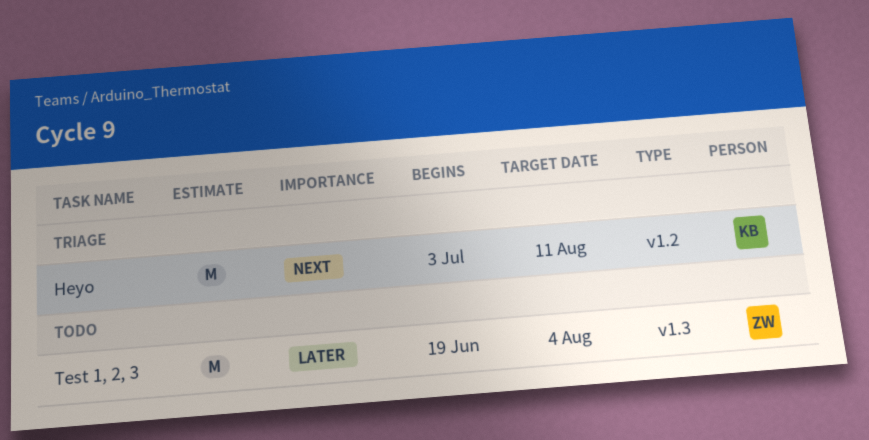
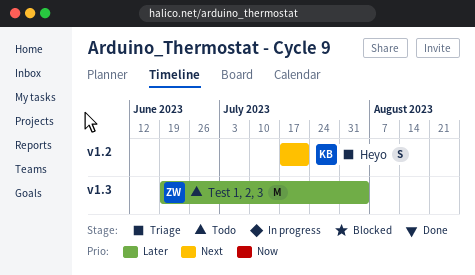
Heyo, estimate: M -> S
Heyo, start: Jul 3 -> Jul 17
Heyo, due: Aug 11 -> Jul 21

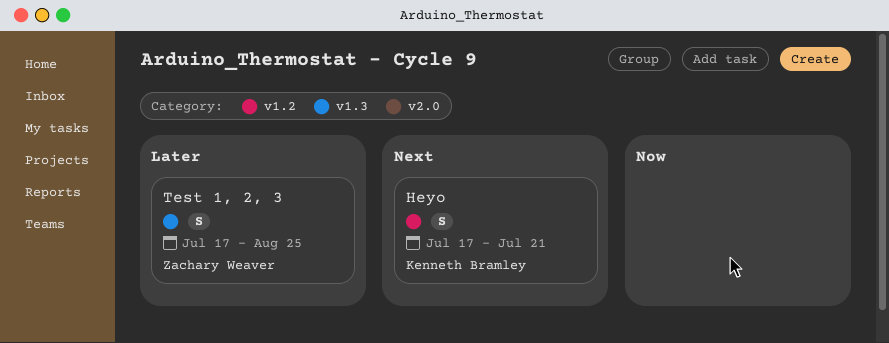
Test 1, 2, 3, estimate: M -> S
Test 1, 2, 3, start: Jun 19 -> Jul 17
Test 1, 2, 3, due: Aug 4 -> Aug 25

